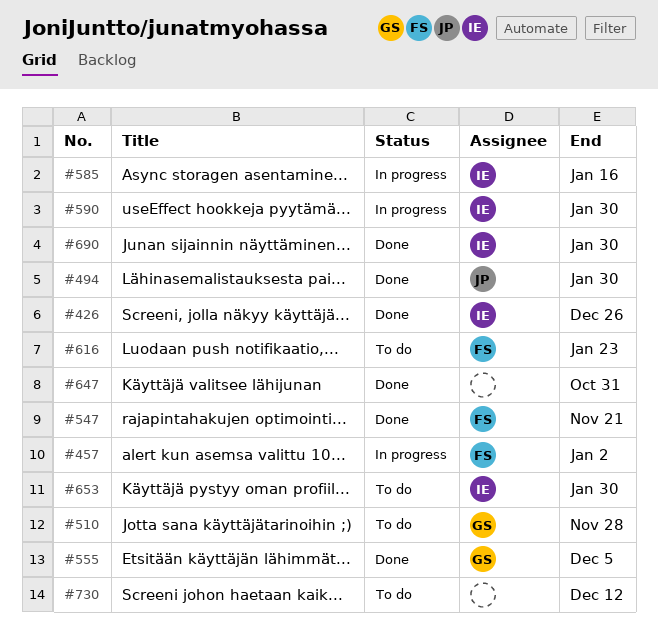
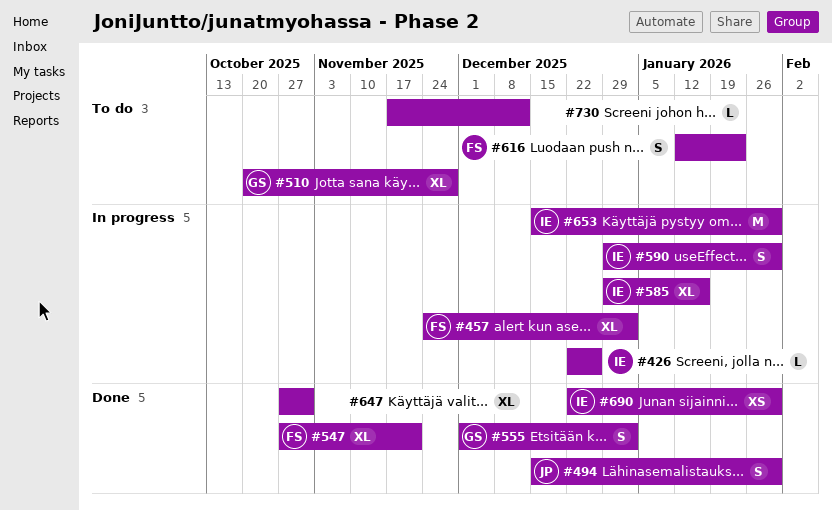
#426, status: Done -> In progress
#555, due: Dec 5 -> Jan 2
#653, status: To do -> In progress

